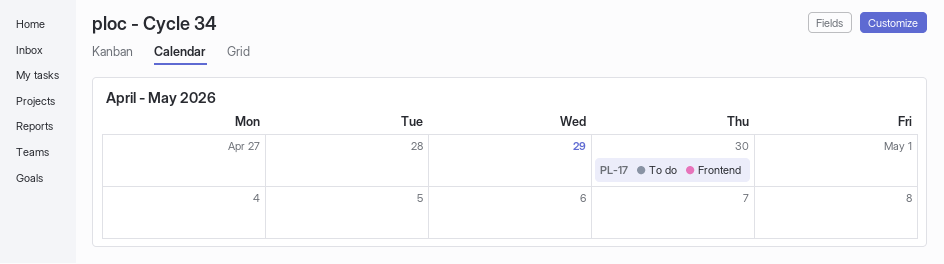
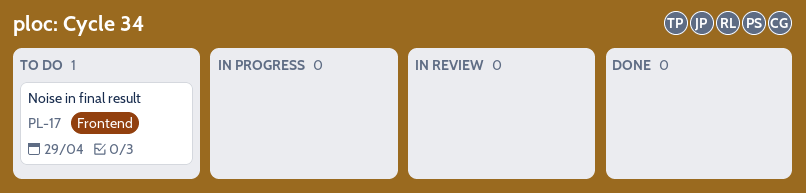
PL-17, due: Apr 30 -> Apr 29

